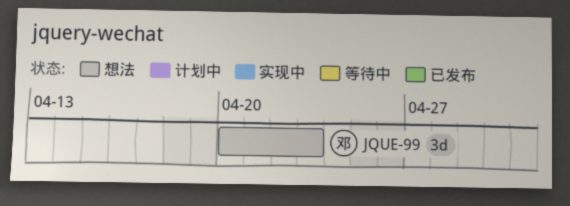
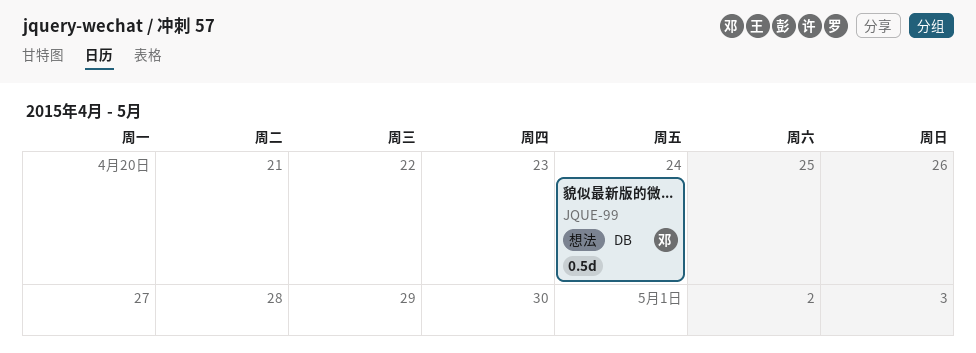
JQUE-99, estimate: 3d -> 0.5d
JQUE-99, due: Apr 23 -> Apr 24

